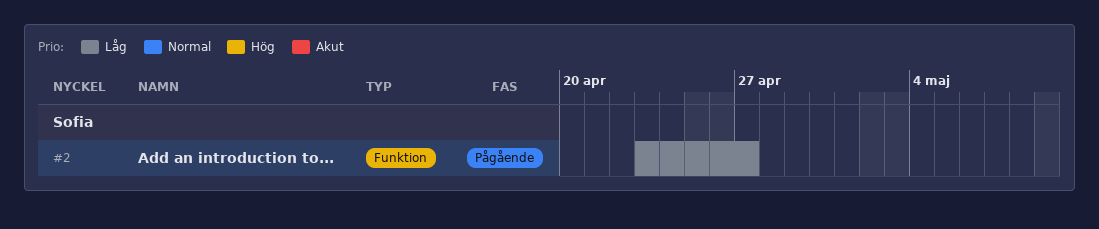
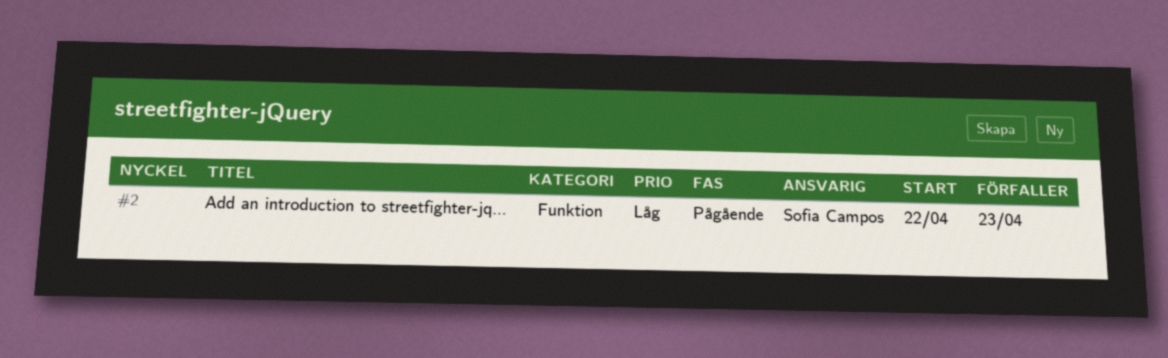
#2, start: Apr 23 -> Apr 22
#2, due: Apr 27 -> Apr 23

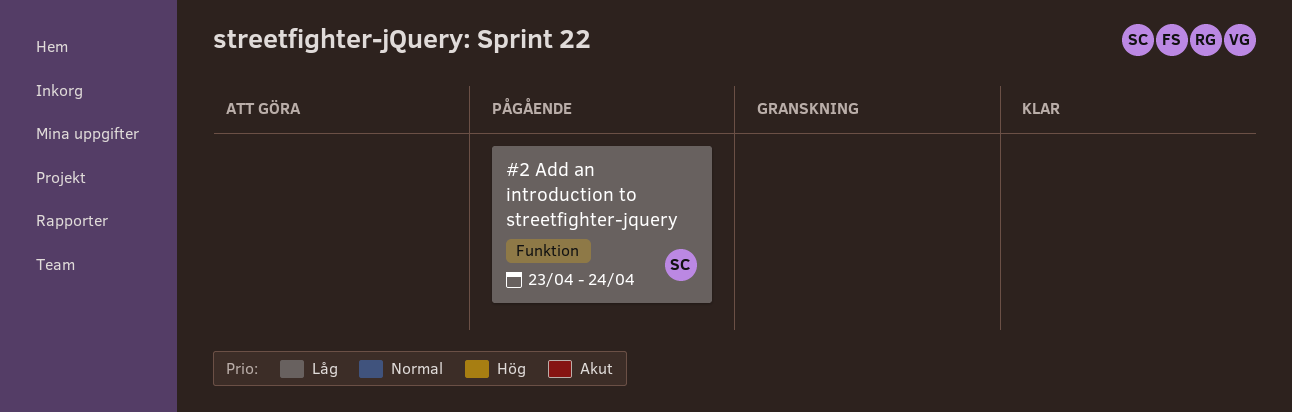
#2, start: Apr 22 -> Apr 23
#2, due: Apr 23 -> Apr 24

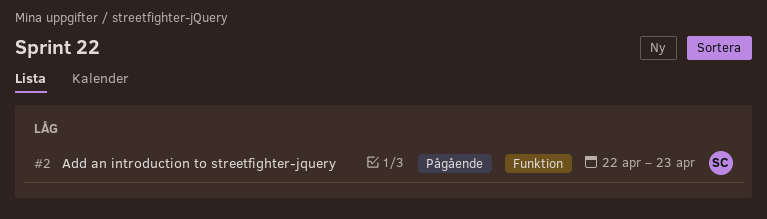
#2, start: Apr 23 -> Apr 22
#2, due: Apr 24 -> Apr 23

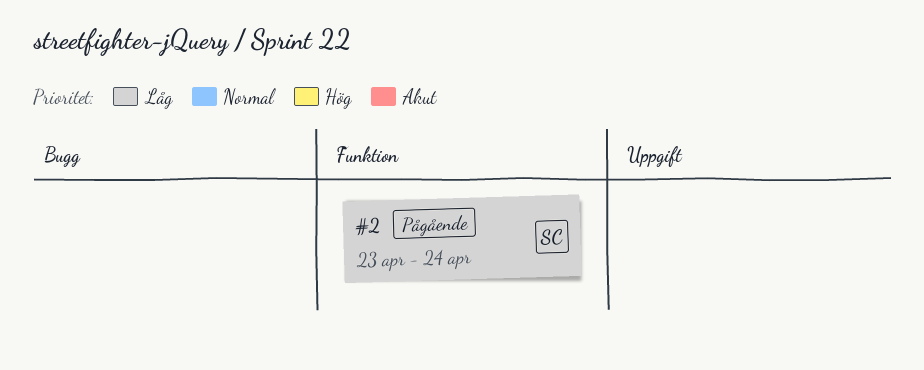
#2, start: Apr 22 -> Apr 23
#2, due: Apr 23 -> Apr 24

